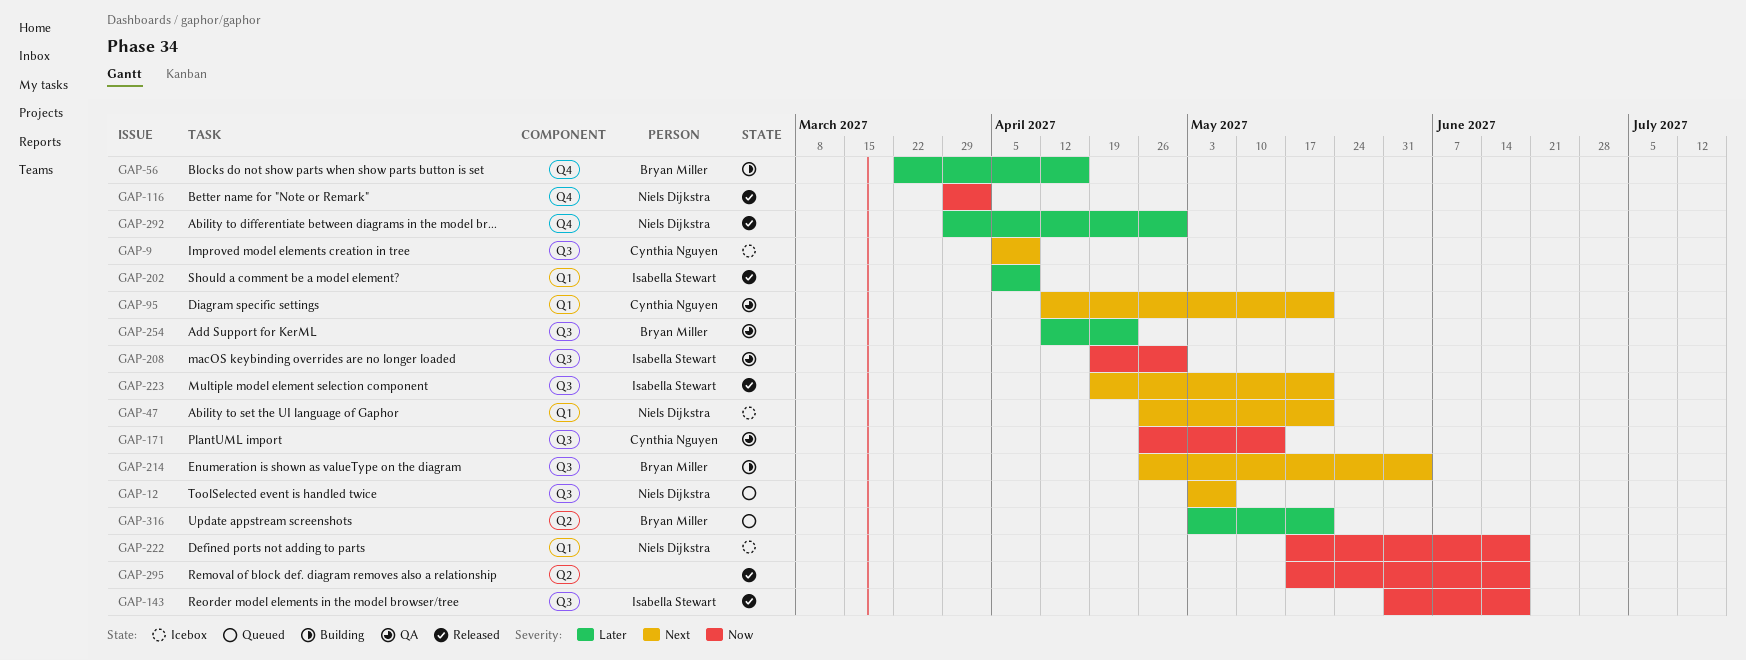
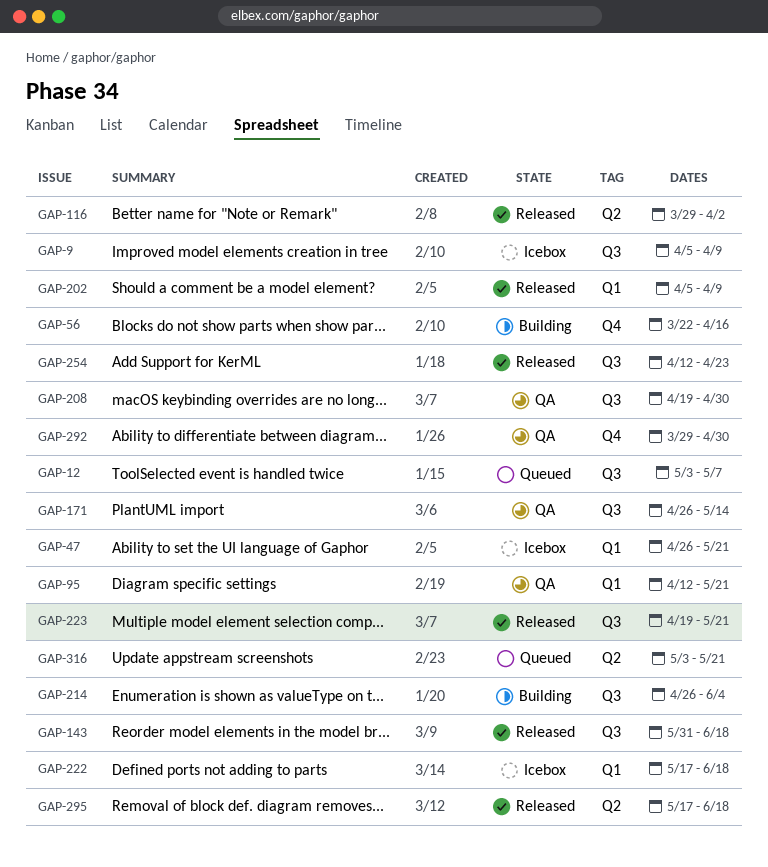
GAP-116, label: Q4 -> Q2
GAP-254, status: QA -> Released
GAP-292, status: Released -> QA

